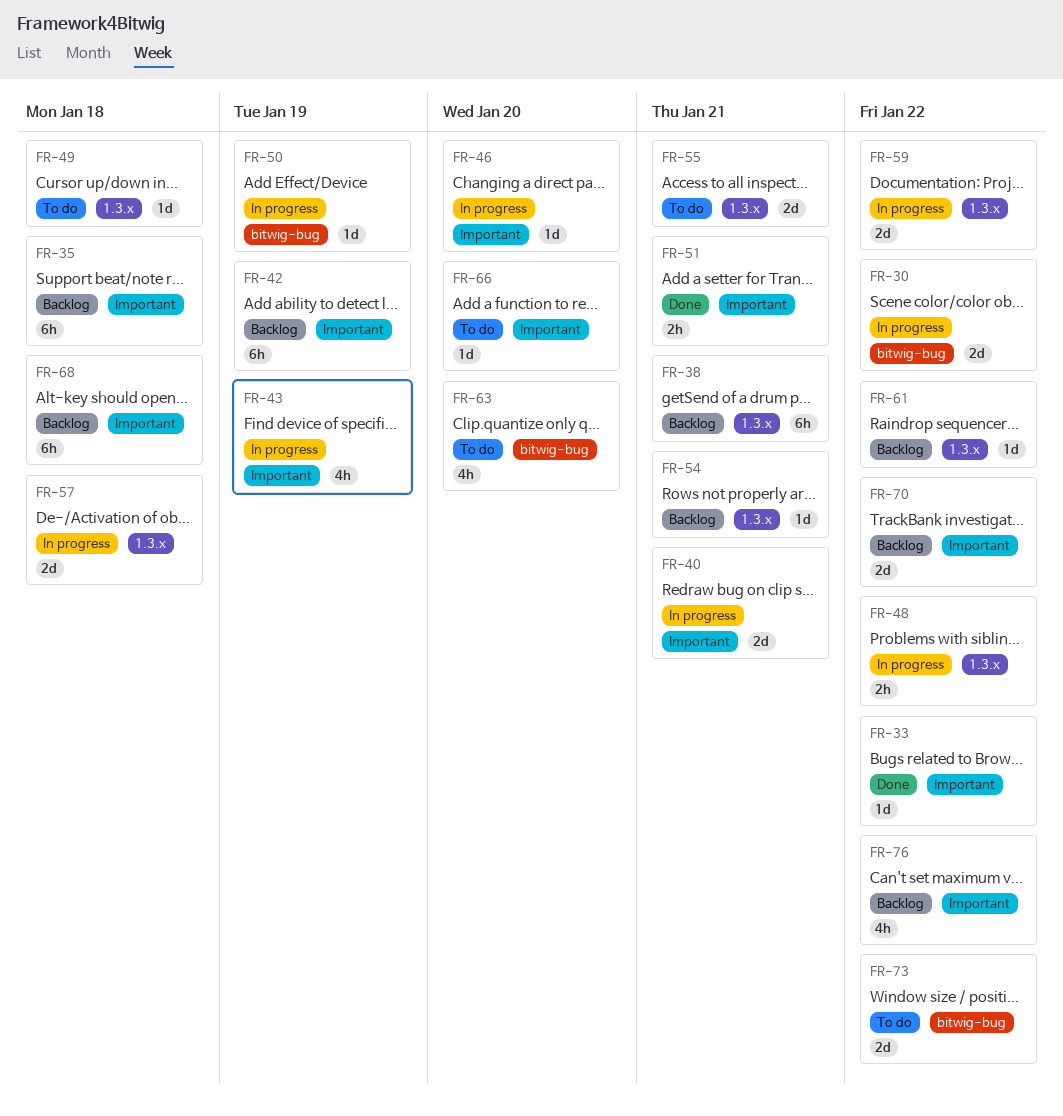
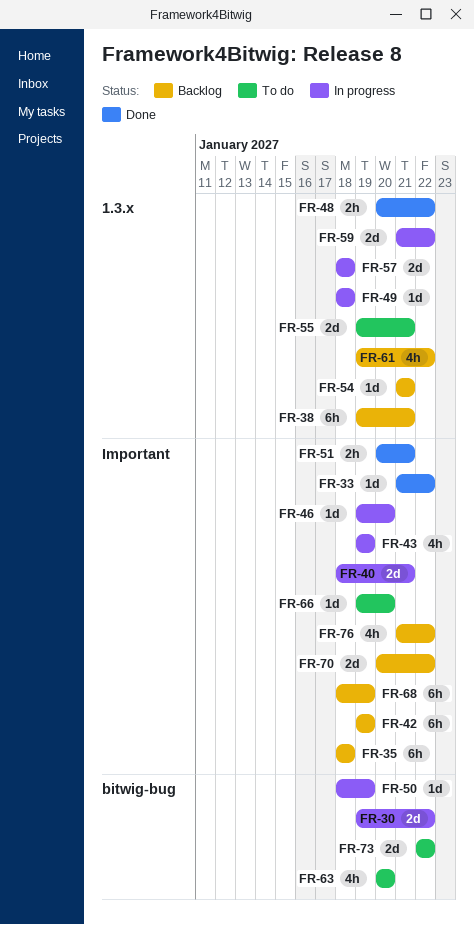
FR-48, status: In progress -> Done
FR-49, status: To do -> In progress
FR-61, estimate: 1d -> 4h
FR-68, due: Jan 18 -> Jan 19

